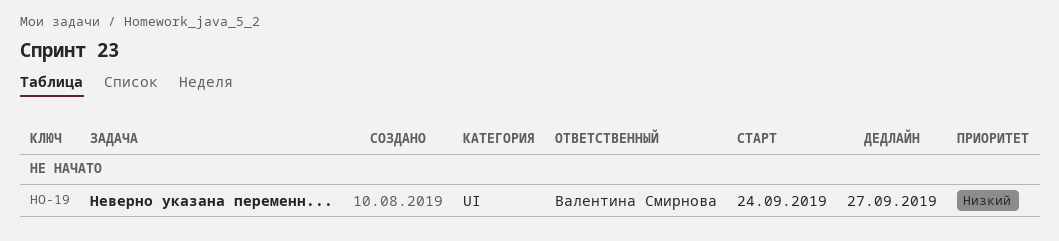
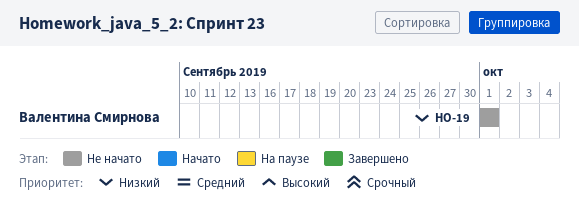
HO-19, start: Sep 24 -> Oct 1
HO-19, due: Sep 27 -> Oct 1

